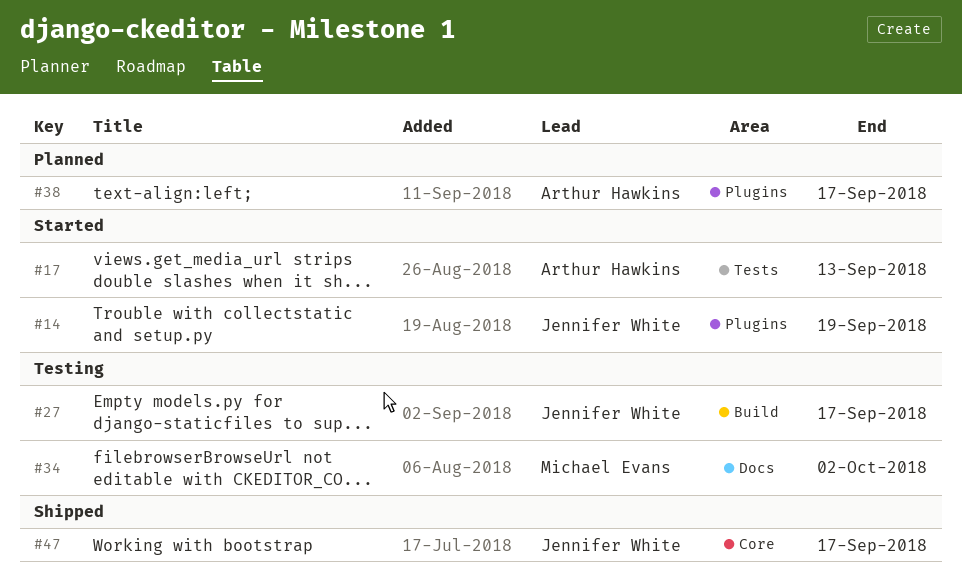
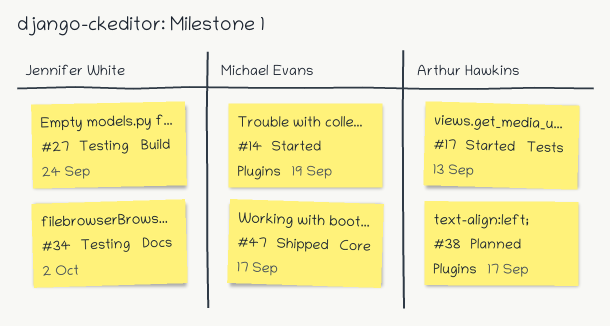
#14, owner: Jennifer White -> Michael Evans
#27, due: Sep 17 -> Sep 24
#34, owner: Michael Evans -> Jennifer White
#47, owner: Jennifer White -> Michael Evans

